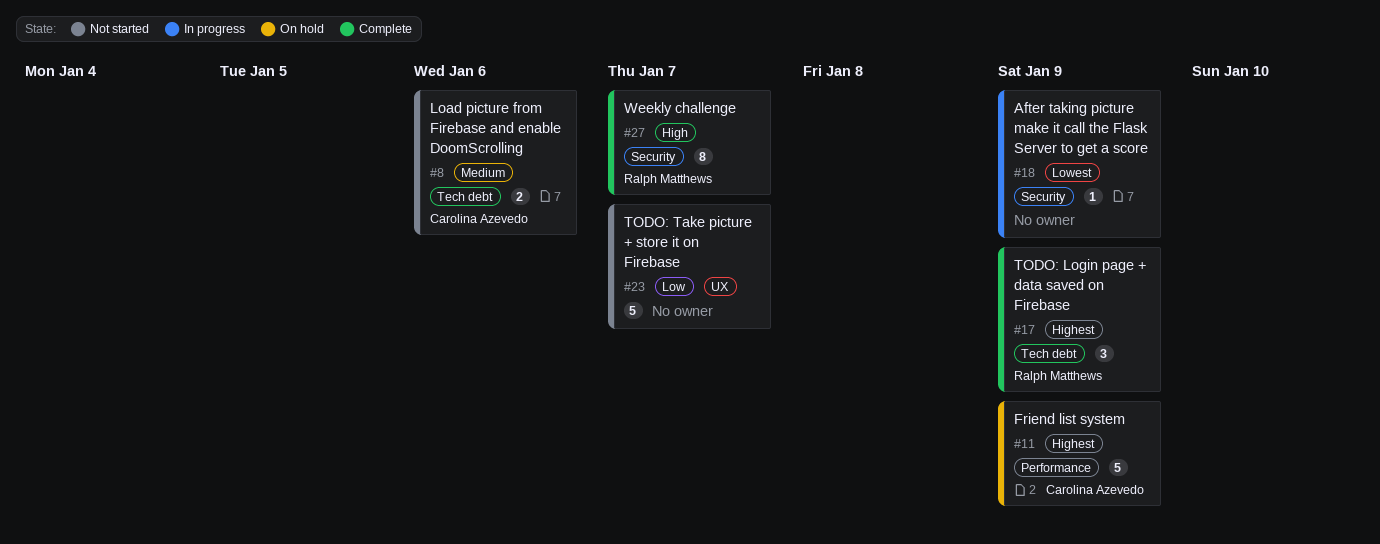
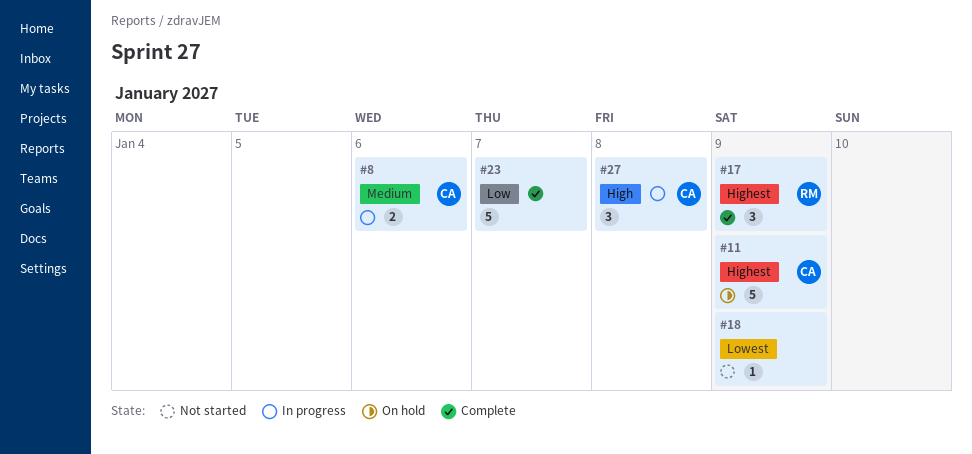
#8, status: Not started -> In progress
#18, status: In progress -> Not started
#23, status: Not started -> Complete
#27, status: Complete -> In progress
#27, owner: Ralph Matthews -> Carolina Azevedo
#27, estimate: 8 -> 3
#27, due: Jan 7 -> Jan 8

